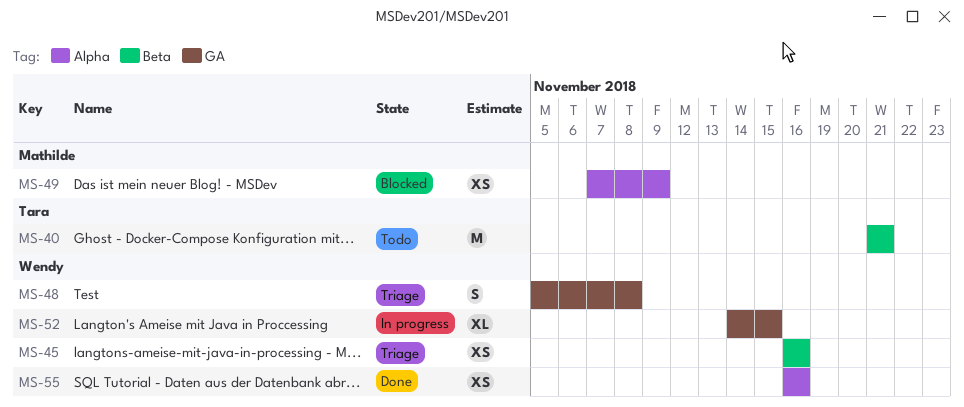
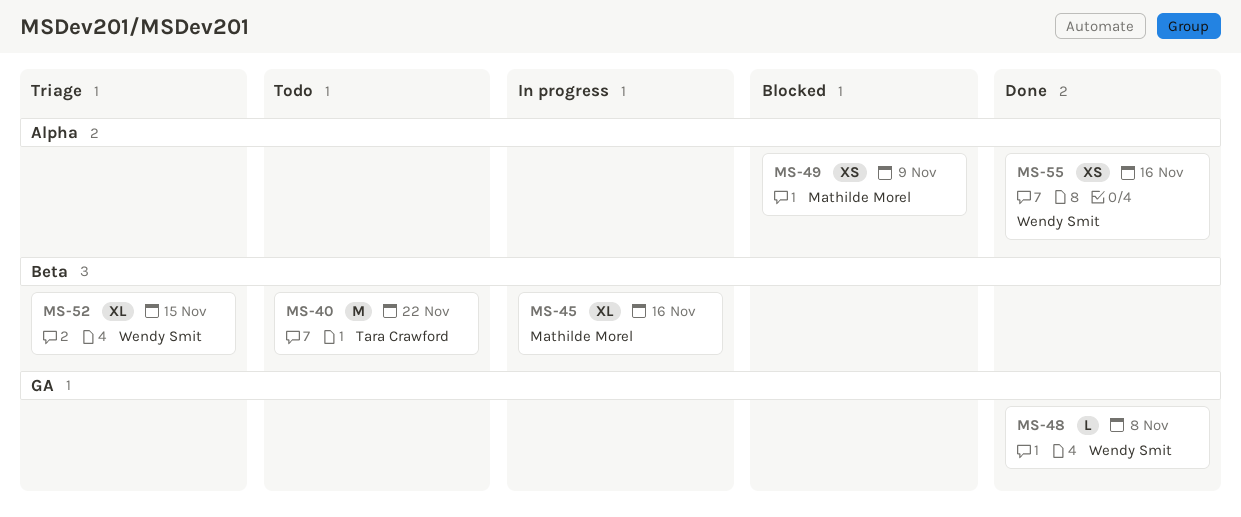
MS-40, due: Nov 21 -> Nov 22
MS-45, status: Triage -> In progress
MS-45, owner: Wendy Smit -> Mathilde Morel
MS-45, estimate: XS -> XL
MS-48, status: Triage -> Done
MS-48, estimate: S -> L
MS-52, status: In progress -> Triage
MS-52, label: GA -> Beta

